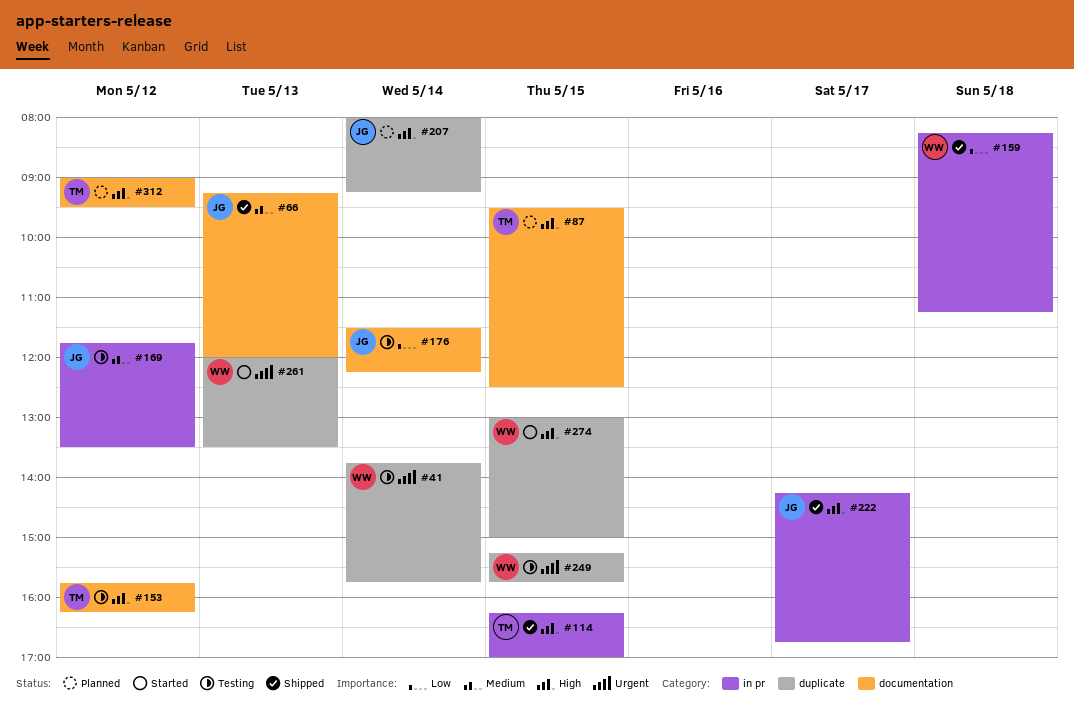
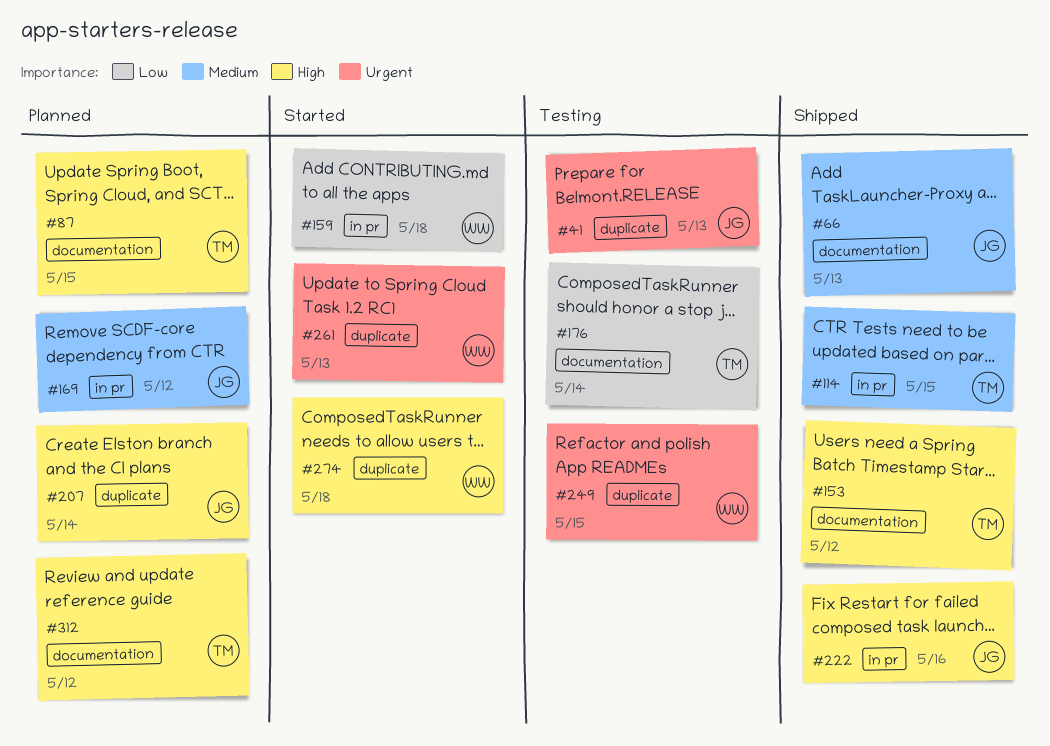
#41, owner: WW -> JG
#41, day: May 14 -> May 13
#114, priority: High -> Medium
#153, status: Testing -> Shipped
#159, status: Shipped -> Started
#169, status: Testing -> Planned
#176, owner: JG -> TM
#222, day: May 17 -> May 16
#274, day: May 15 -> May 18

